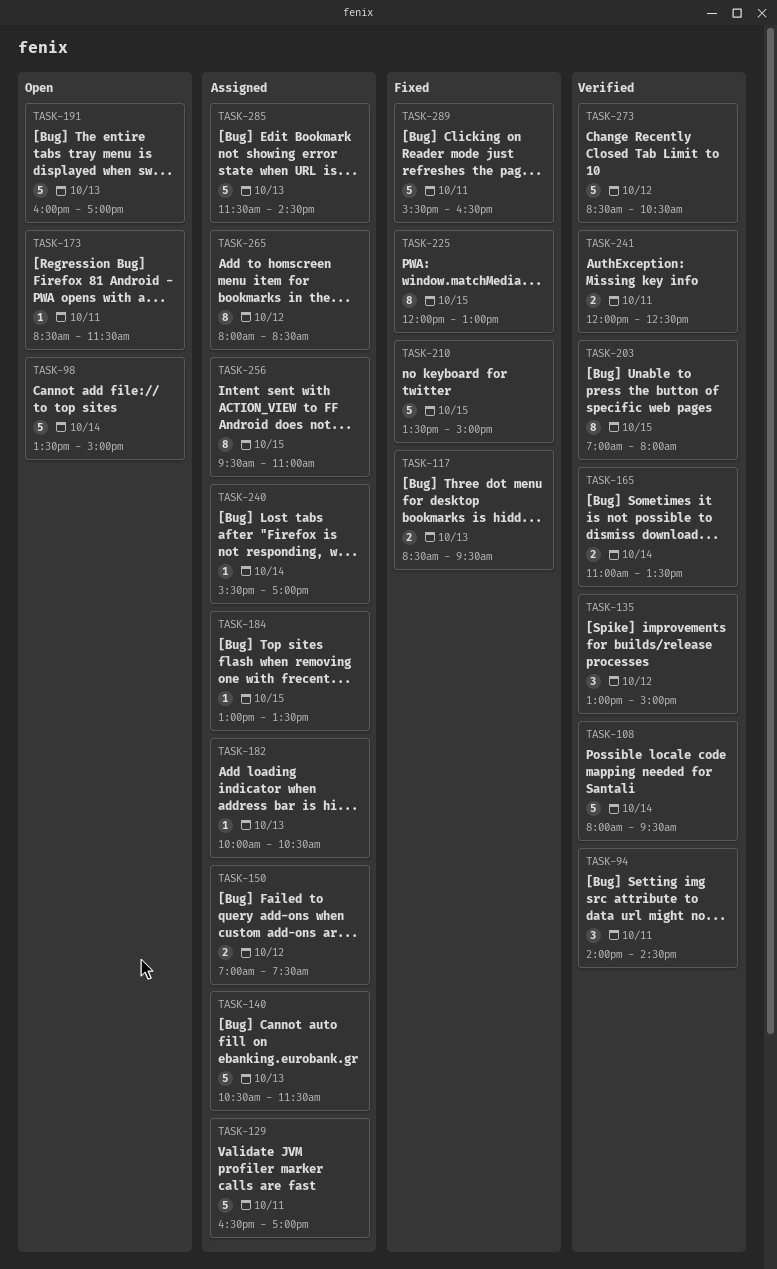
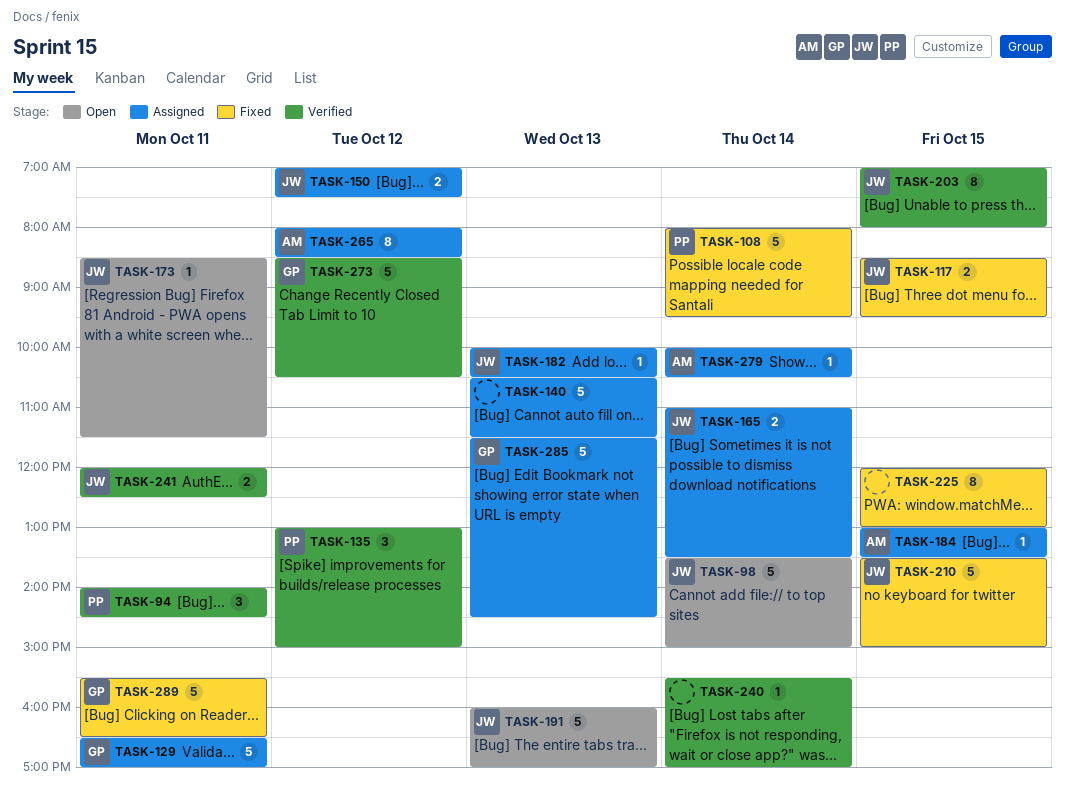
TASK-108, status: Verified -> Fixed
TASK-117, day: Oct 13 -> Oct 15
TASK-165, status: Verified -> Assigned
TASK-240, status: Assigned -> Verified
TASK-256: present -> none
TASK-279: none -> present

